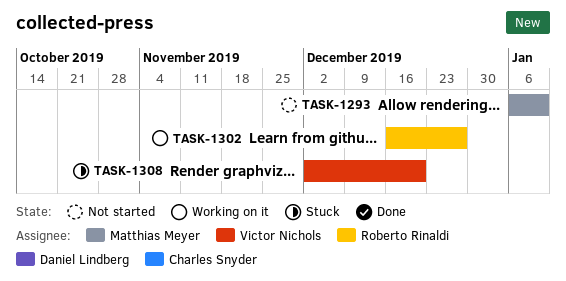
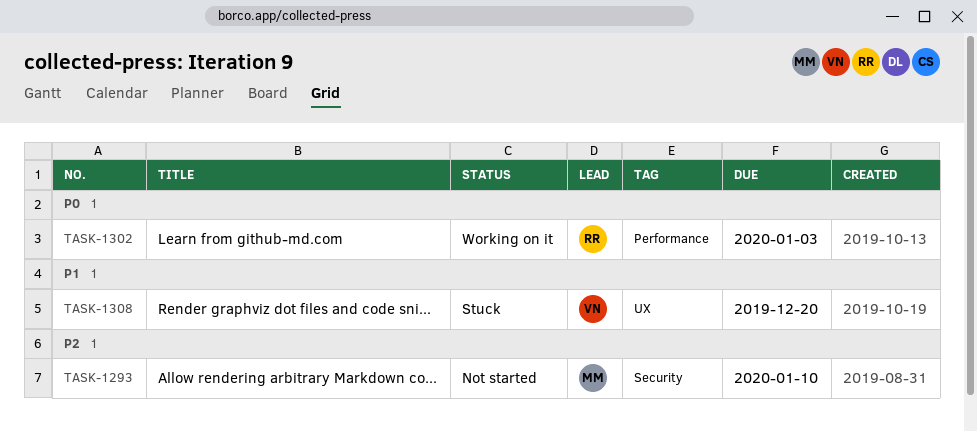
TASK-1302, due: Dec 27 -> Jan 3

